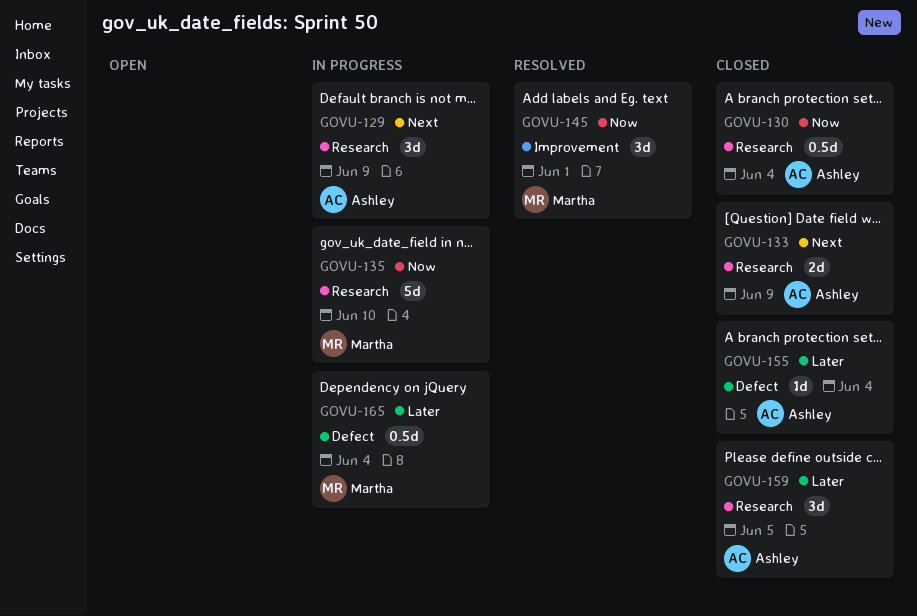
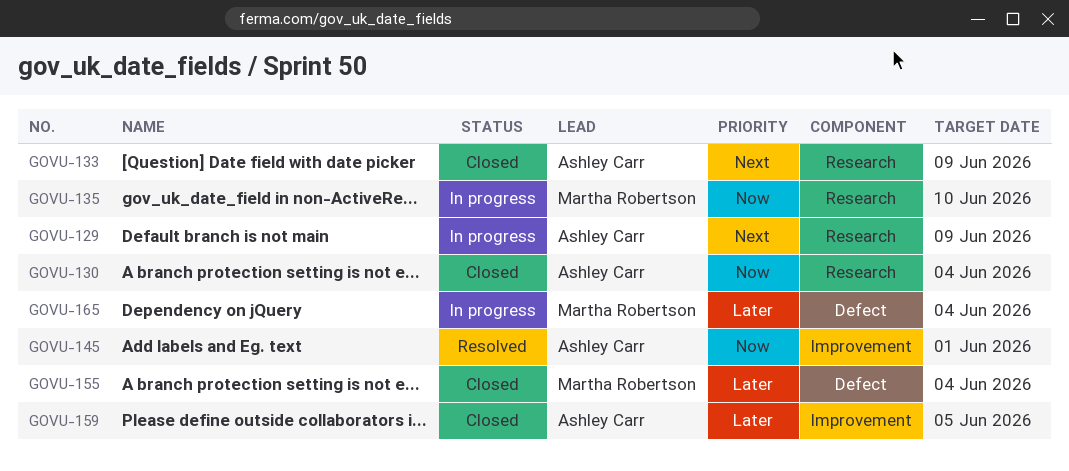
GOVU-145, owner: Martha Robertson -> Ashley Carr
GOVU-155, owner: Ashley Carr -> Martha Robertson
GOVU-159, label: Research -> Improvement

